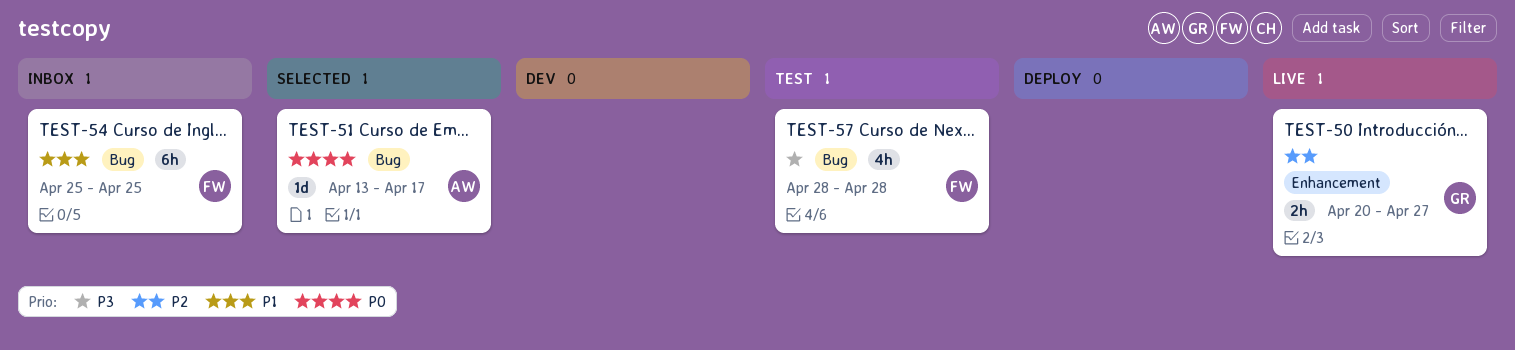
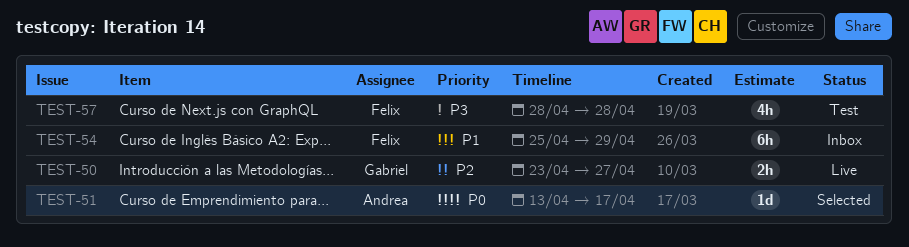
TEST-50, start: Apr 20 -> Apr 23
TEST-54, due: Apr 25 -> Apr 29

